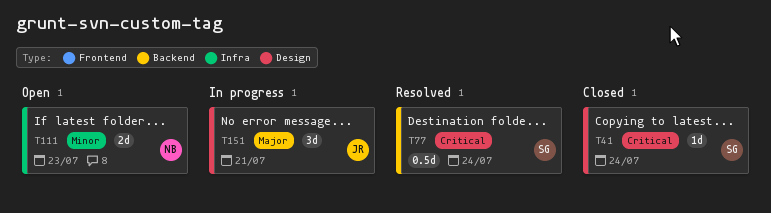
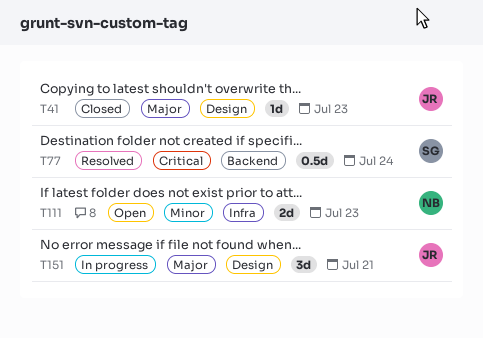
T41, owner: SG -> JR
T41, priority: Critical -> Major
T41, due: Jul 24 -> Jul 23

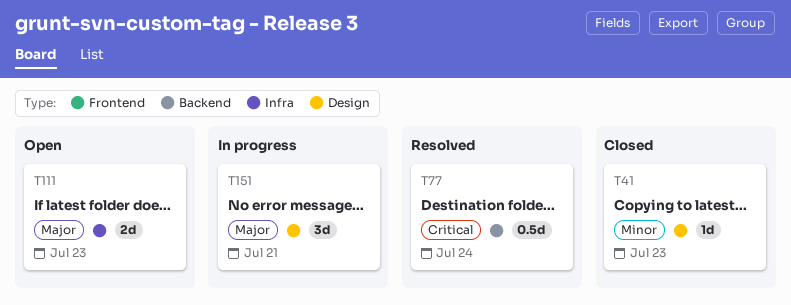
T41, priority: Major -> Minor
T111, priority: Minor -> Major

